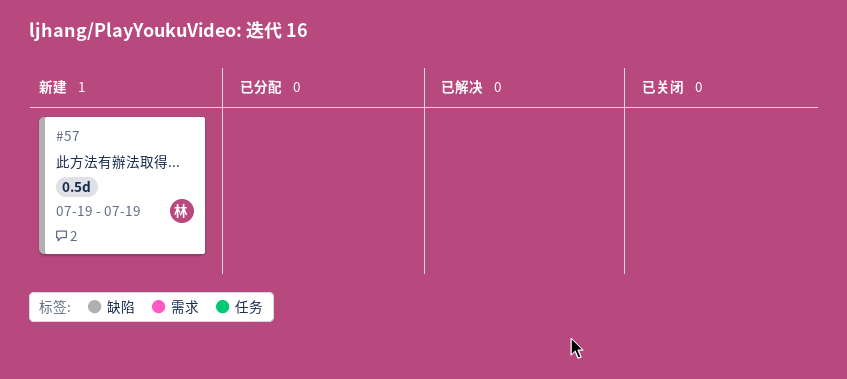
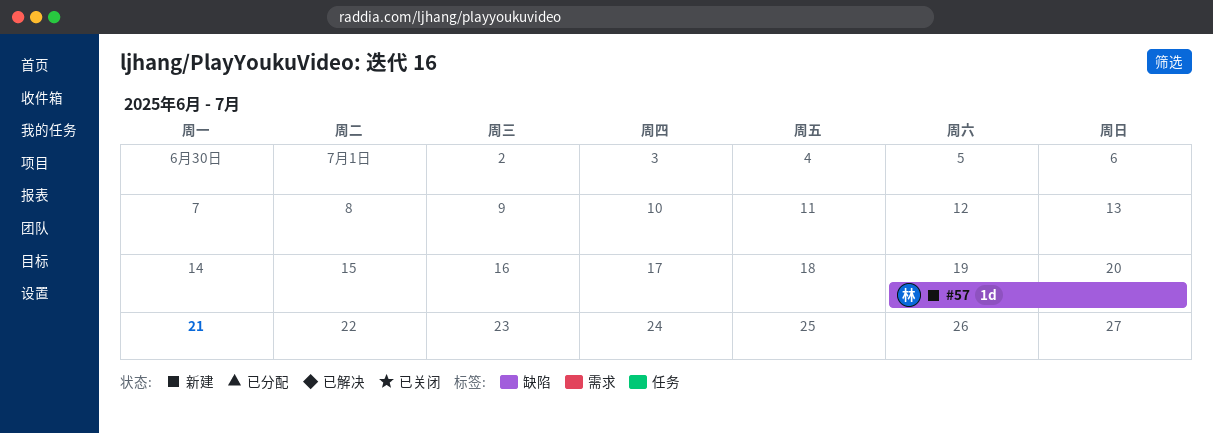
#57, estimate: 0.5d -> 1d
#57, due: Jul 19 -> Jul 20

